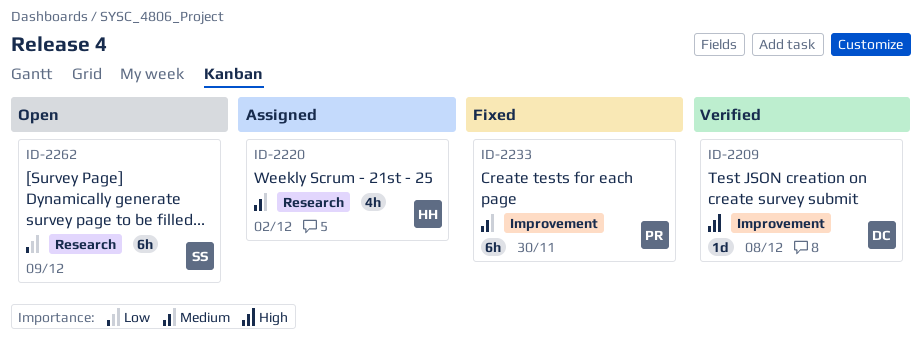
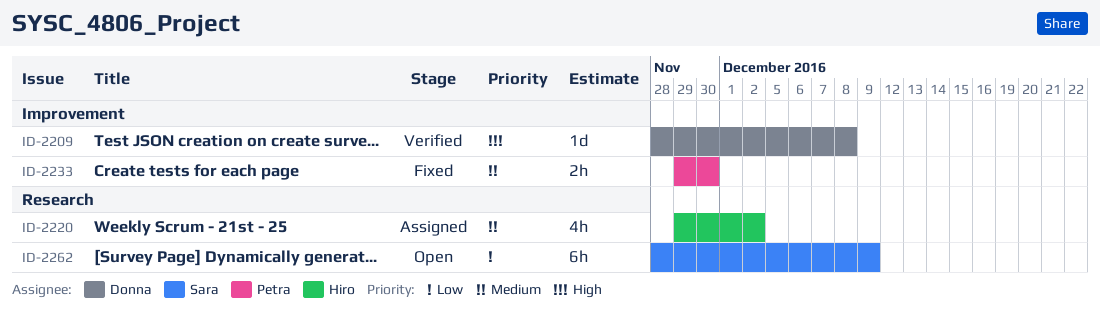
ID-2233, estimate: 6h -> 2h

